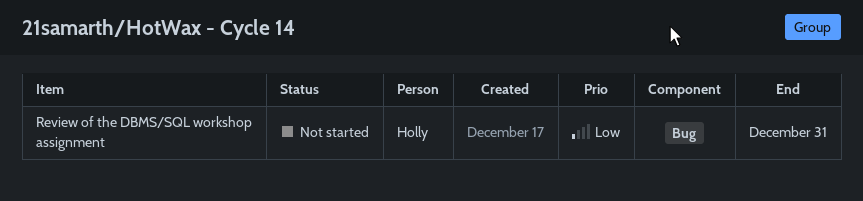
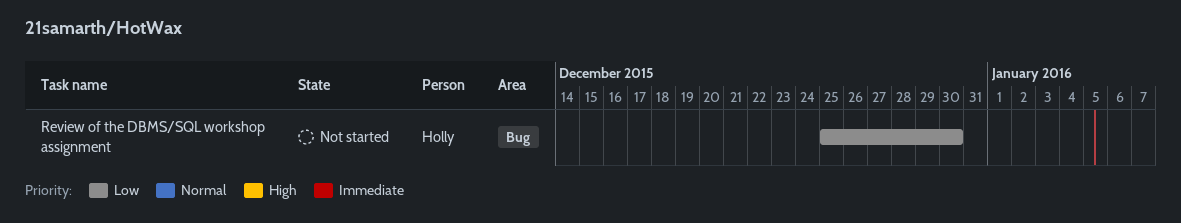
Review of the DBMS/SQL workshop assignment, due: Dec 31 -> Dec 30

